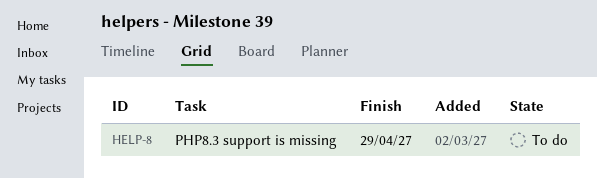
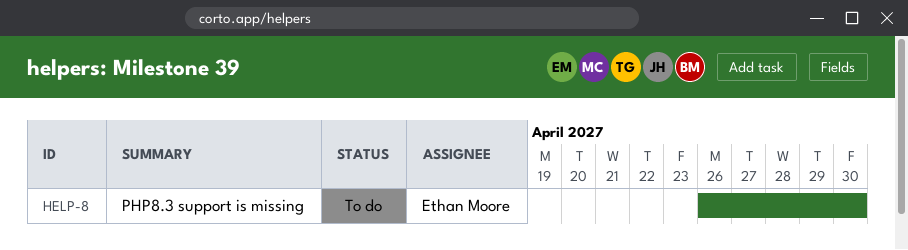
HELP-8, due: Apr 29 -> Apr 30

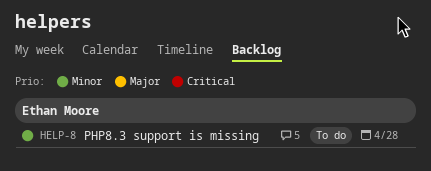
HELP-8, due: Apr 30 -> Apr 28

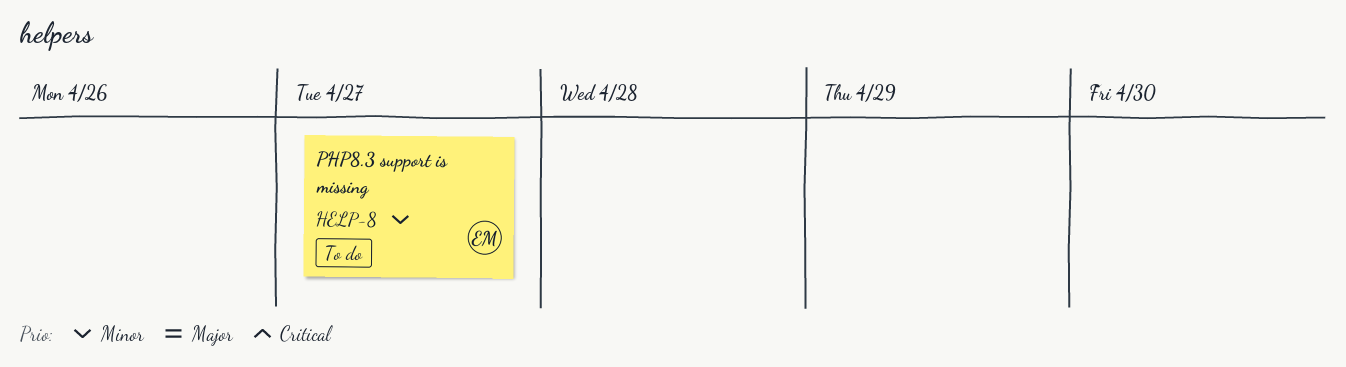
HELP-8, due: Apr 28 -> Apr 27

